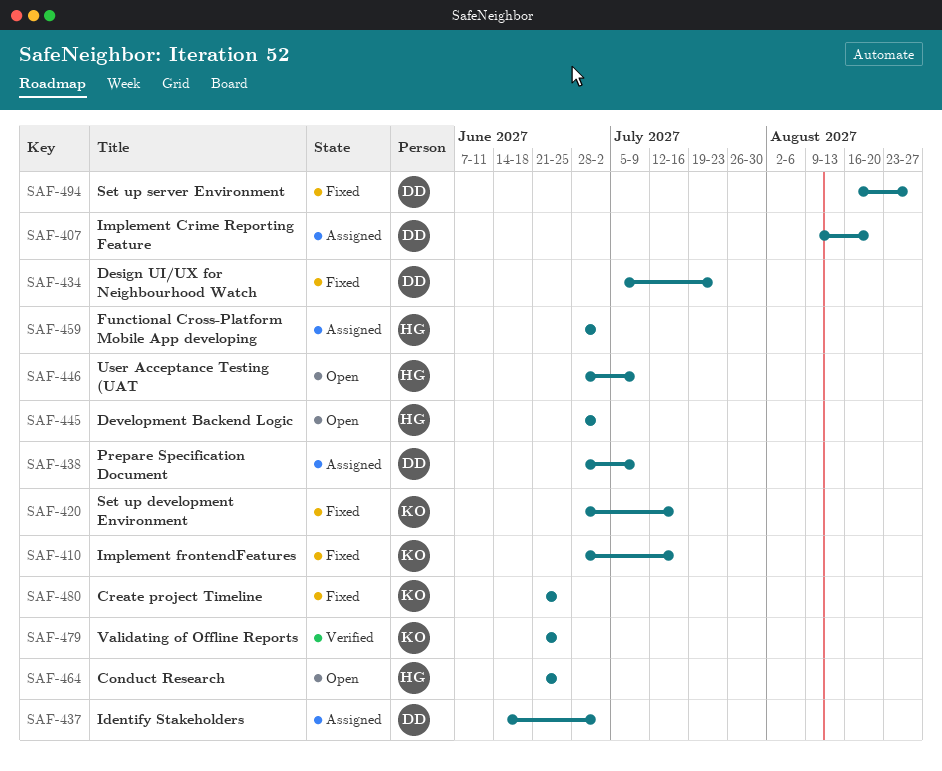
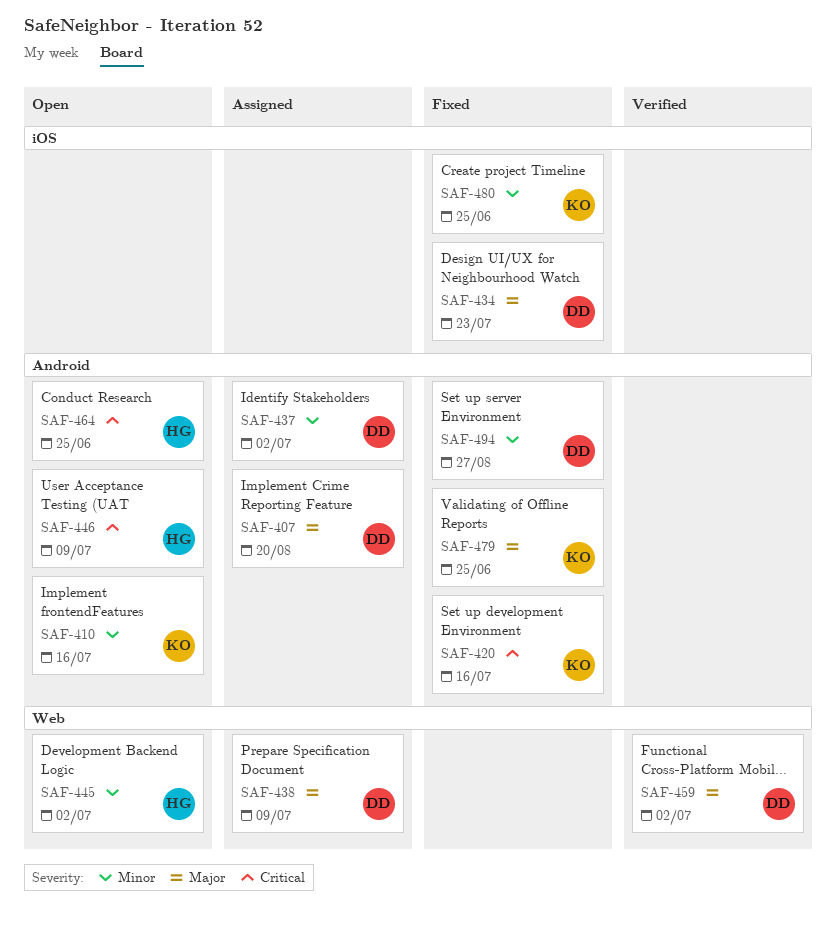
SAF-410, status: Fixed -> Open
SAF-459, status: Assigned -> Verified
SAF-459, owner: HG -> DD
SAF-479, status: Verified -> Fixed

